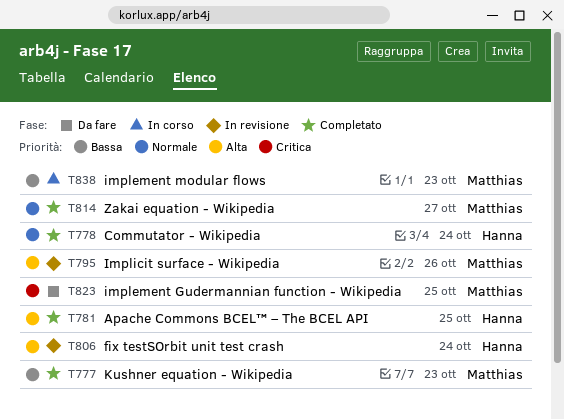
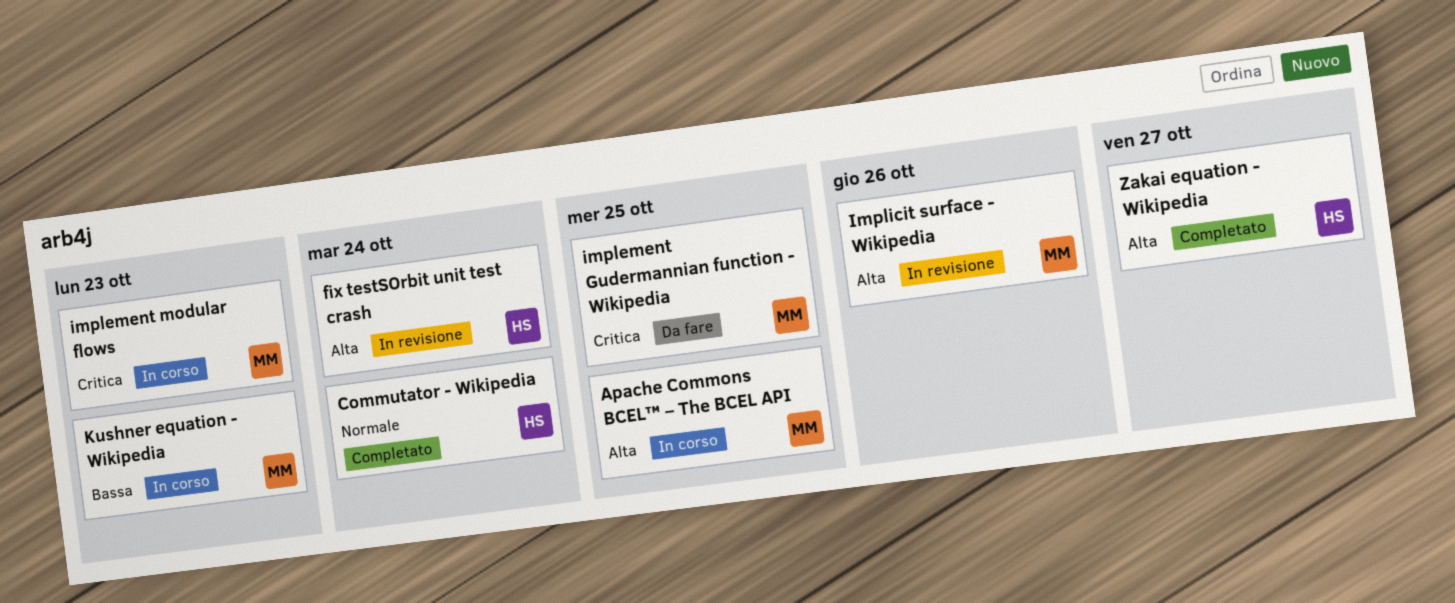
Apache Commons BCEL™ – The BCEL API, status: Completato -> In corso
Apache Commons BCEL™ – The BCEL API, owner: Hanna -> Matthias
implement modular flows, priority: Bassa -> Critica
Kushner equation - Wikipedia, status: Completato -> In corso
Zakai equation - Wikipedia, owner: Matthias -> Hanna
Zakai equation - Wikipedia, priority: Normale -> Alta

